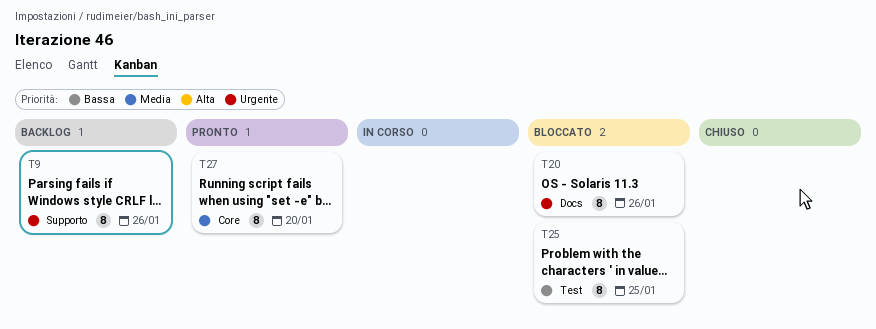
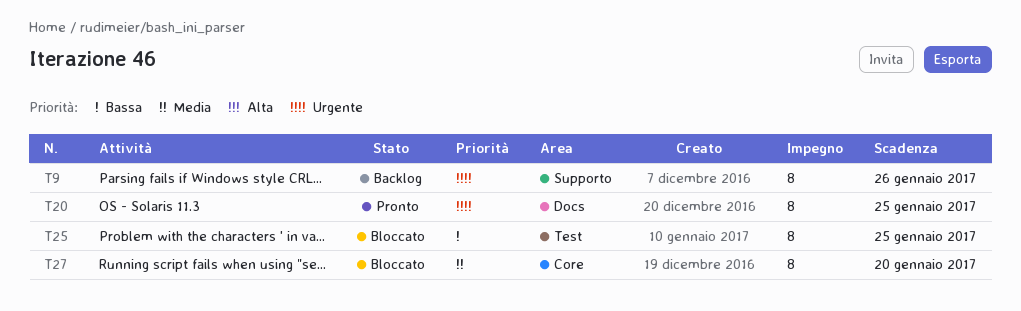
T20, status: Bloccato -> Pronto
T20, due: Jan 26 -> Jan 25
T27, status: Pronto -> Bloccato

